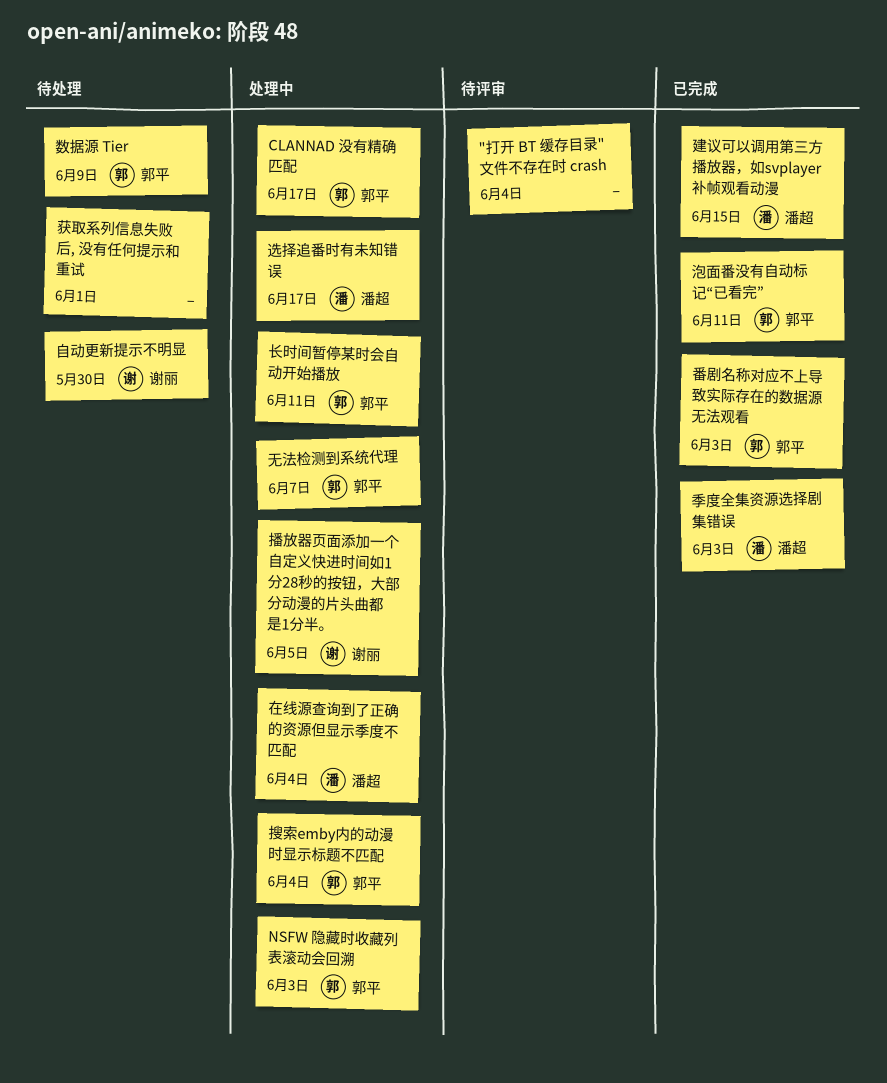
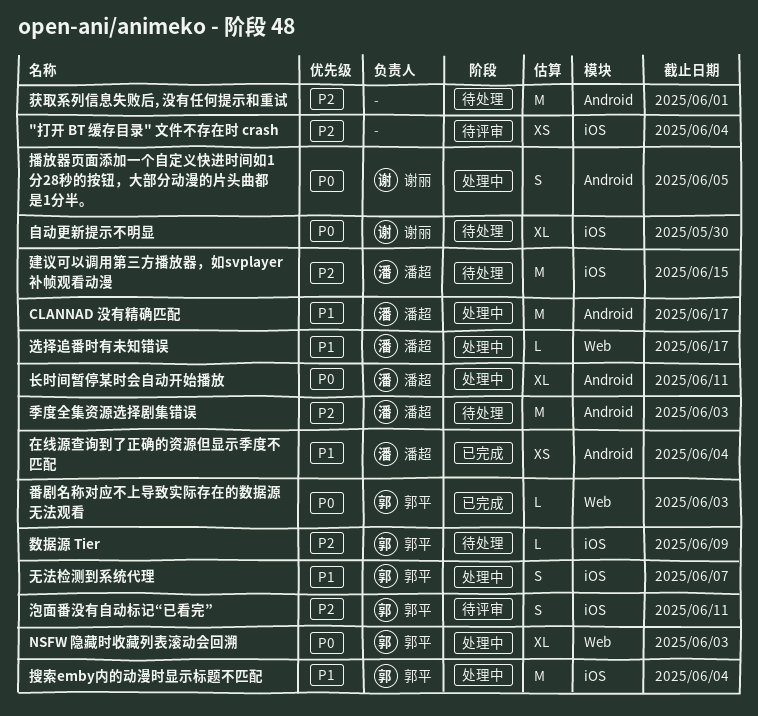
CLANNAD 没有精确匹配, owner: 郭平 -> 潘超
在线源查询到了正确的资源但显示季度不匹配, status: 处理中 -> 已完成
季度全集资源选择剧集错误, status: 已完成 -> 待处理
建议可以调用第三方播放器，如svplayer补帧观看动漫, status: 已完成 -> 待处理
泡面番没有自动标记“已看完”, status: 已完成 -> 待评审
长时间暂停某时会自动开始播放, owner: 郭平 -> 潘超

